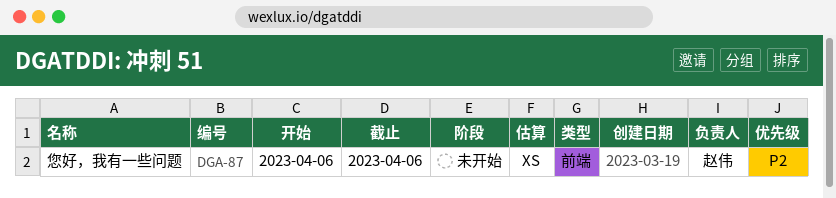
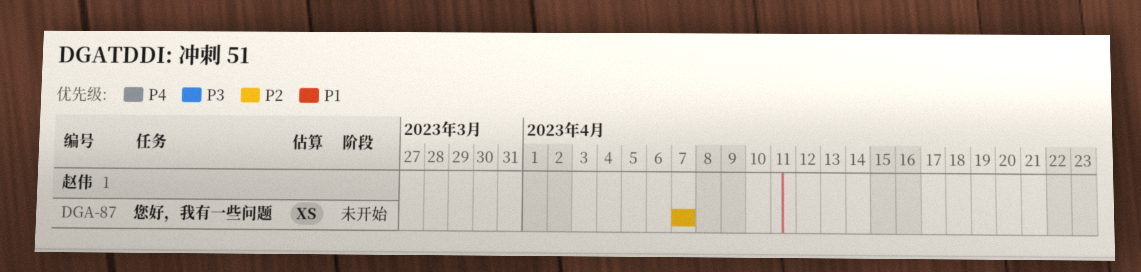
DGA-87, start: Apr 6 -> Apr 7
DGA-87, due: Apr 6 -> Apr 7

